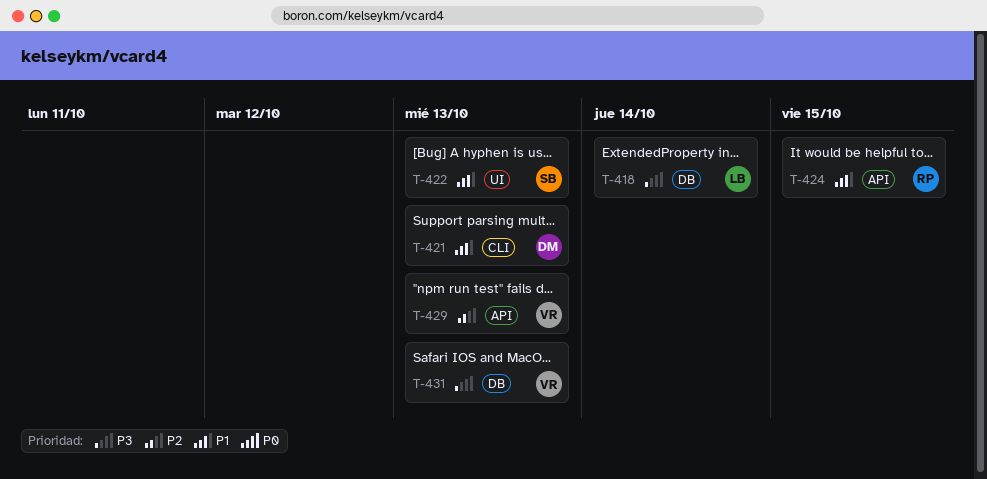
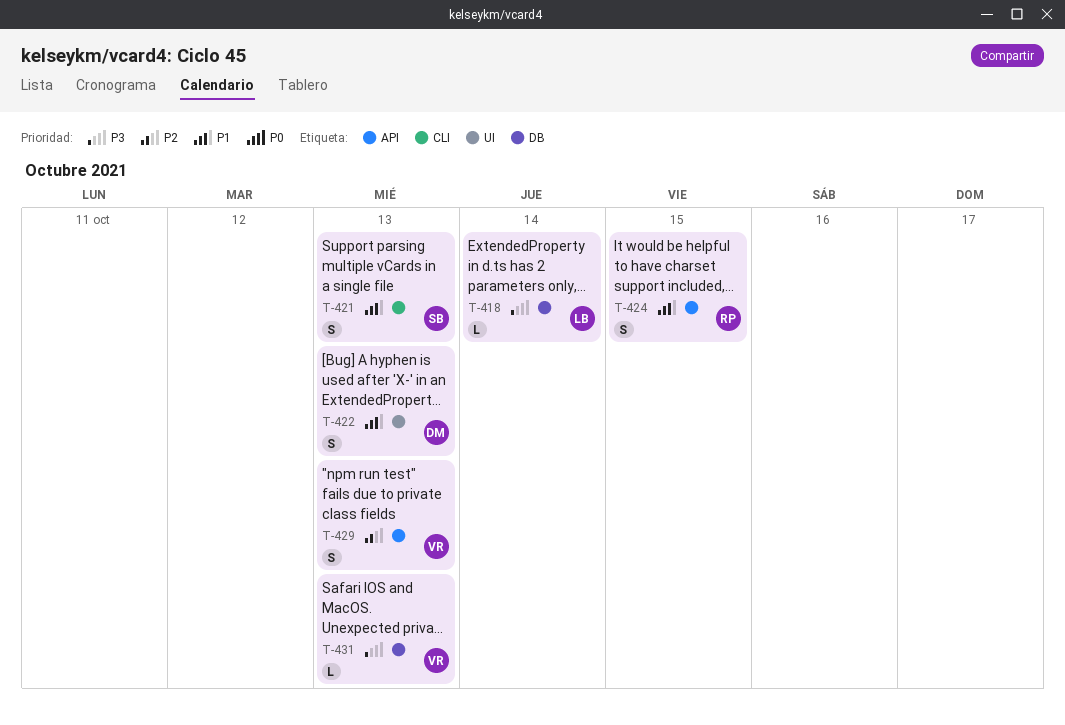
T-421, owner: DM -> SB
T-422, owner: SB -> DM

